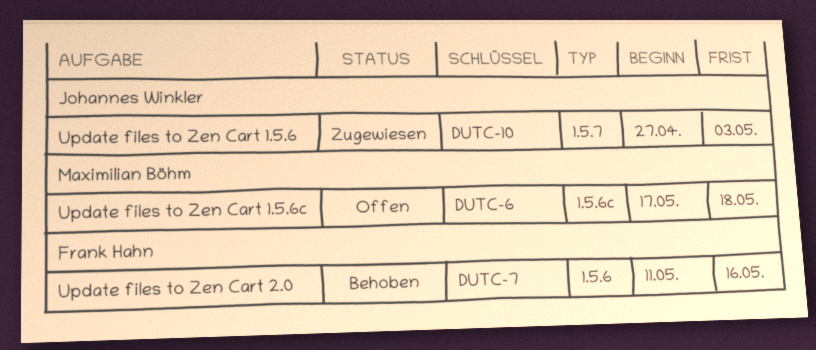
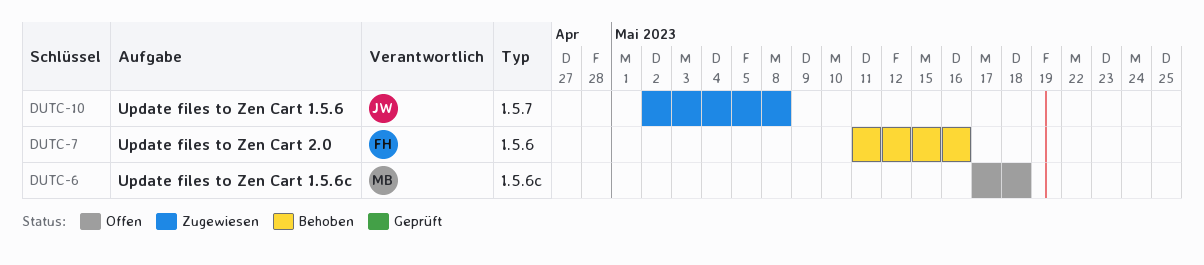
DUTC-10, start: Apr 27 -> May 2
DUTC-10, due: May 3 -> May 8

